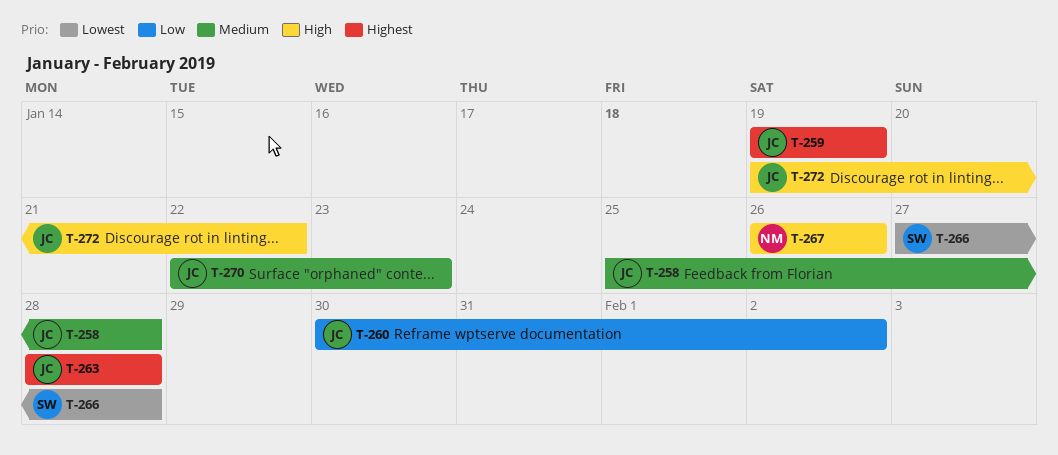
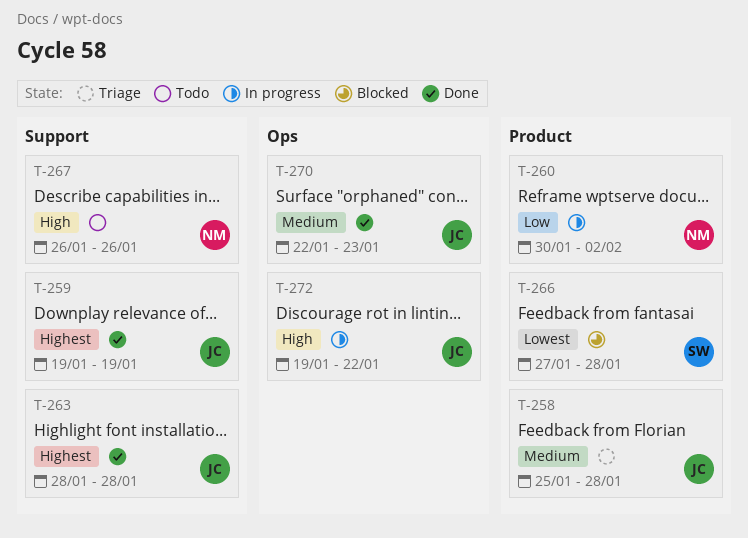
T-260, owner: JC -> NM

